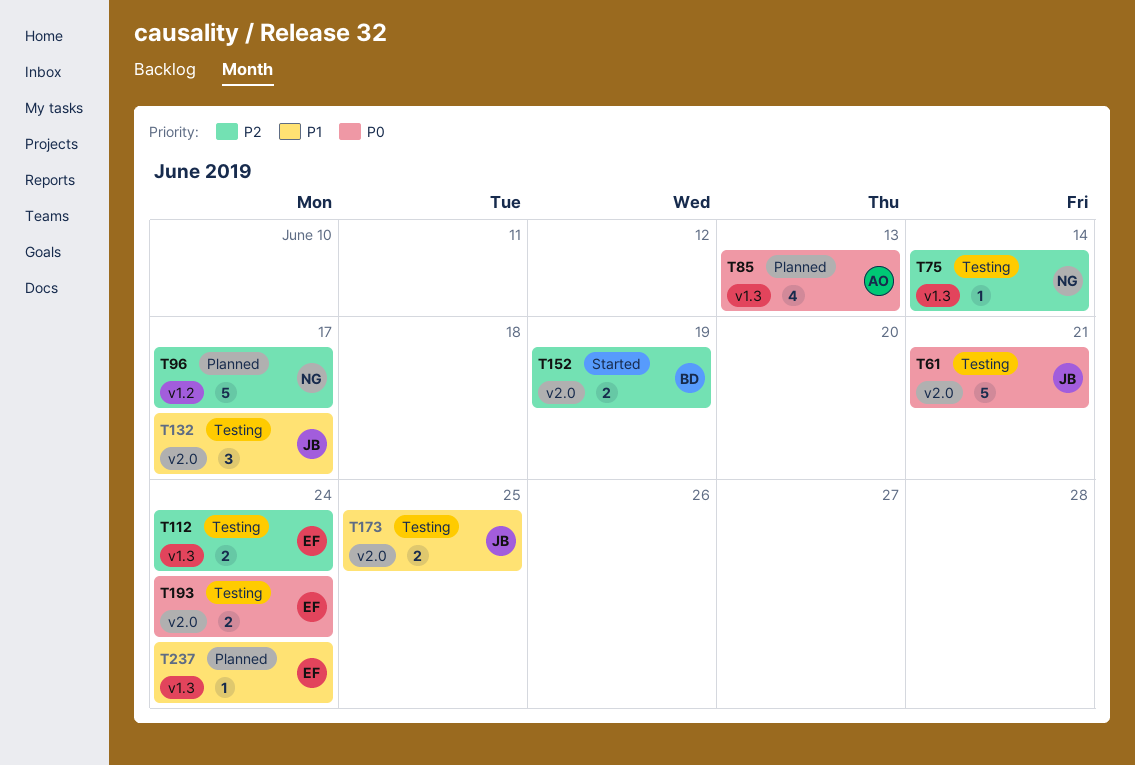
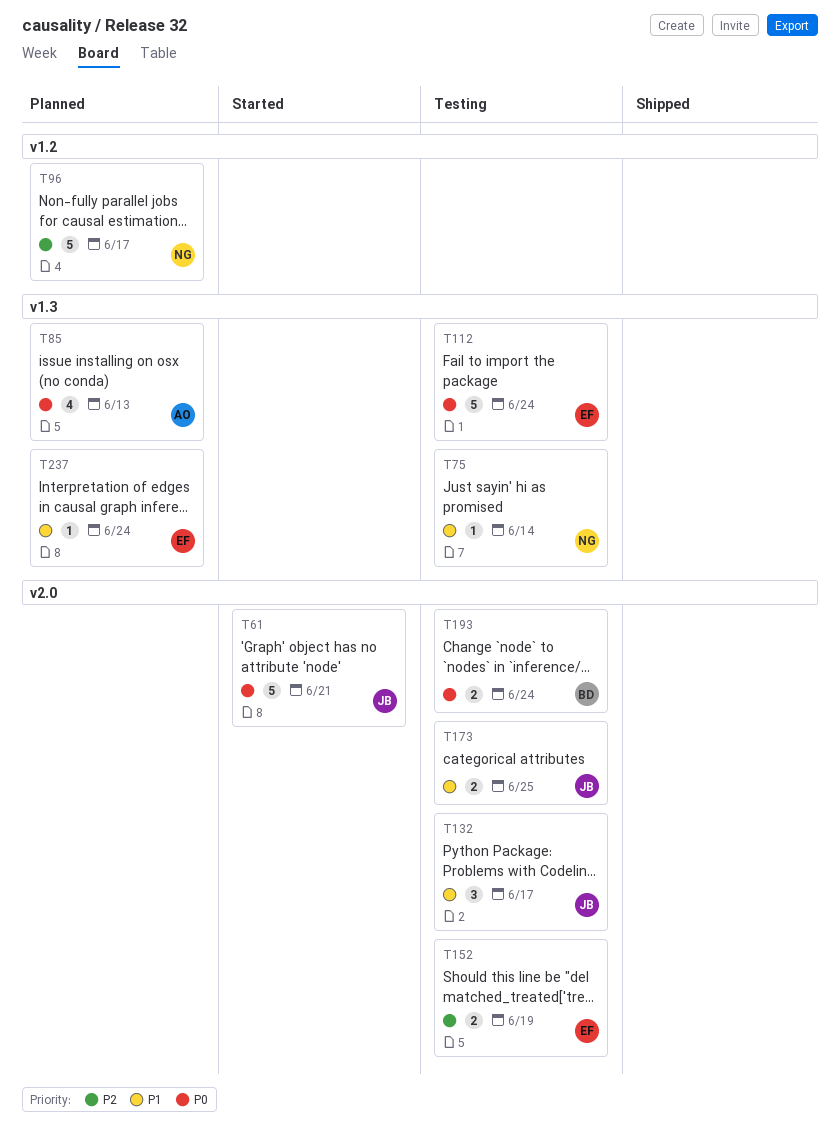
T61, status: Testing -> Started
T75, priority: P2 -> P1
T112, priority: P2 -> P0
T112, estimate: 2 -> 5
T152, status: Started -> Testing
T152, owner: BD -> EF
T193, owner: EF -> BD

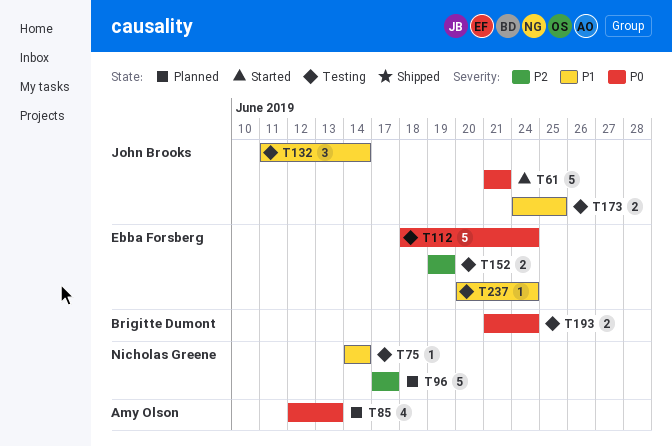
T132, due: Jun 17 -> Jun 14
T237, status: Planned -> Testing

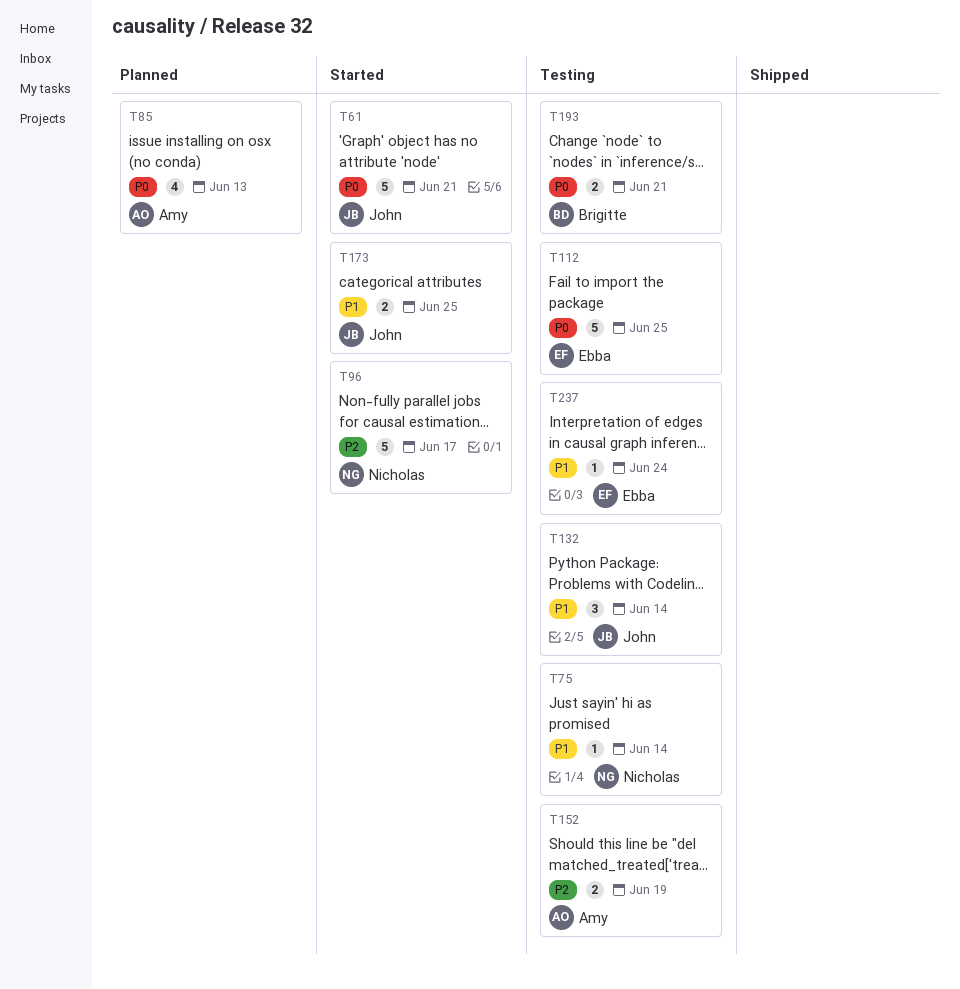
T96, status: Planned -> Started
T112, due: Jun 24 -> Jun 25
T152, owner: Ebba Forsberg -> Amy Olson
T173, status: Testing -> Started
T193, due: Jun 24 -> Jun 21

